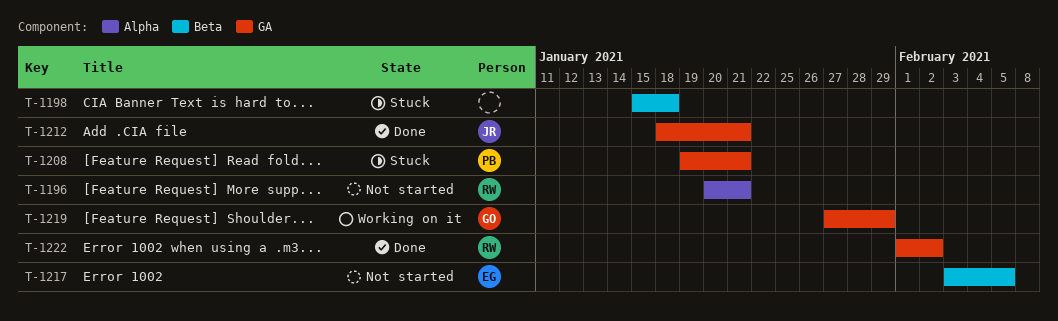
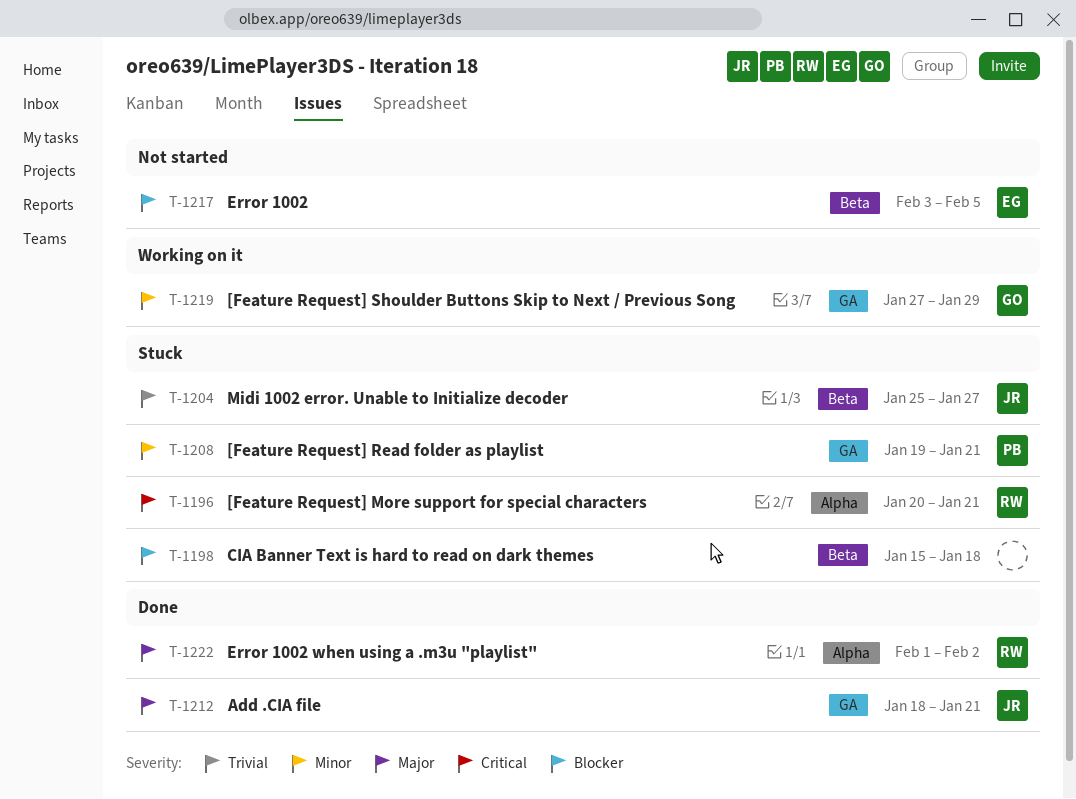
T-1196, status: Not started -> Stuck
T-1204: none -> present
T-1222, label: GA -> Alpha

